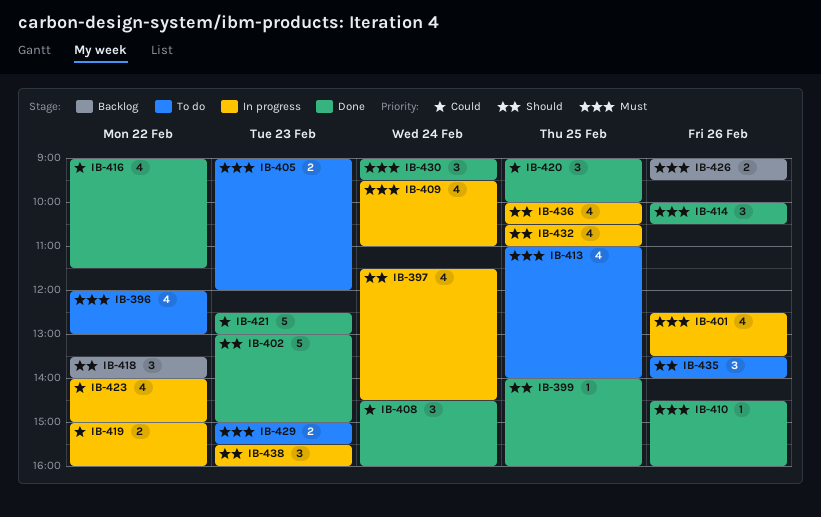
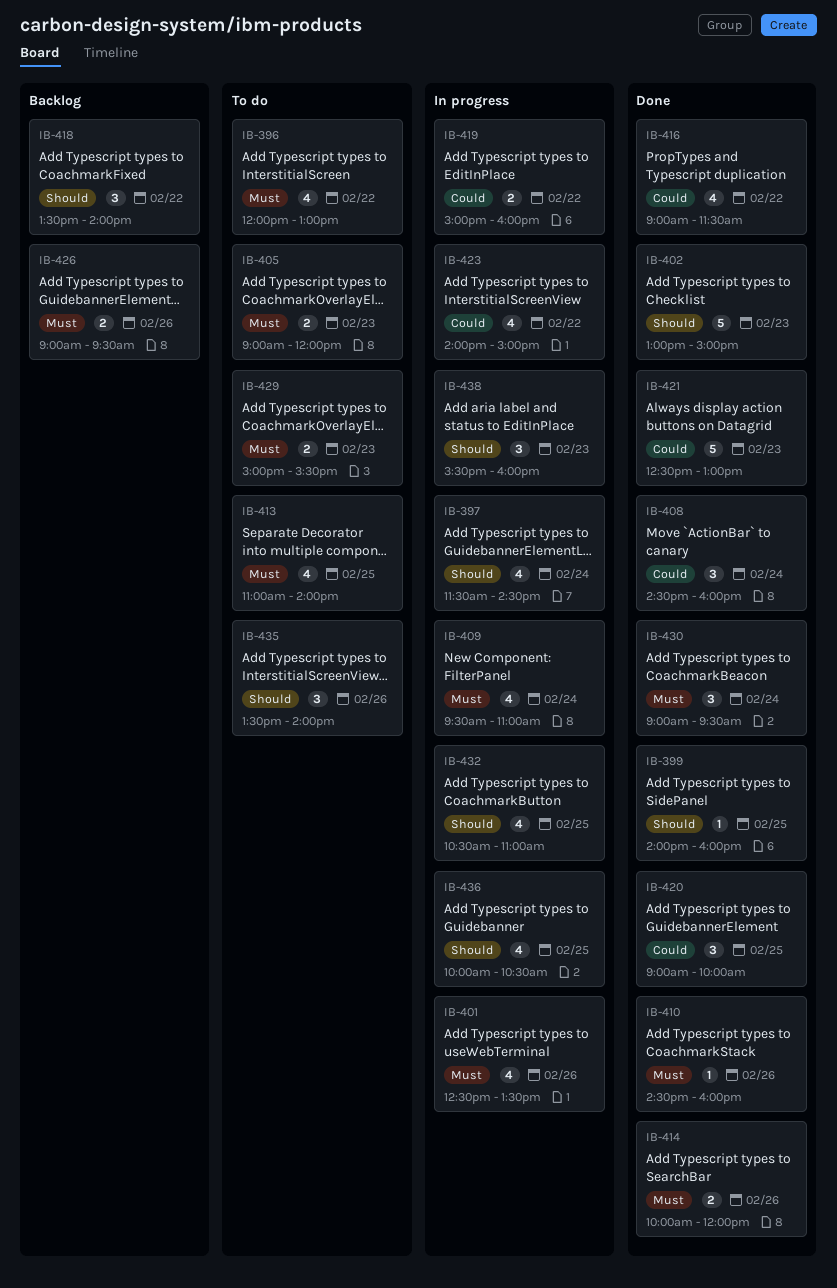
IB-414, estimate: 3 -> 2
IB-414, ends: 10:30 -> 12:00

